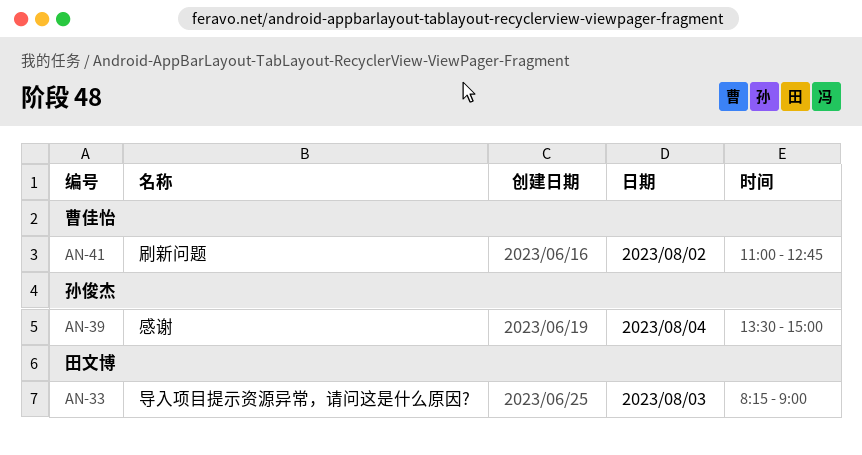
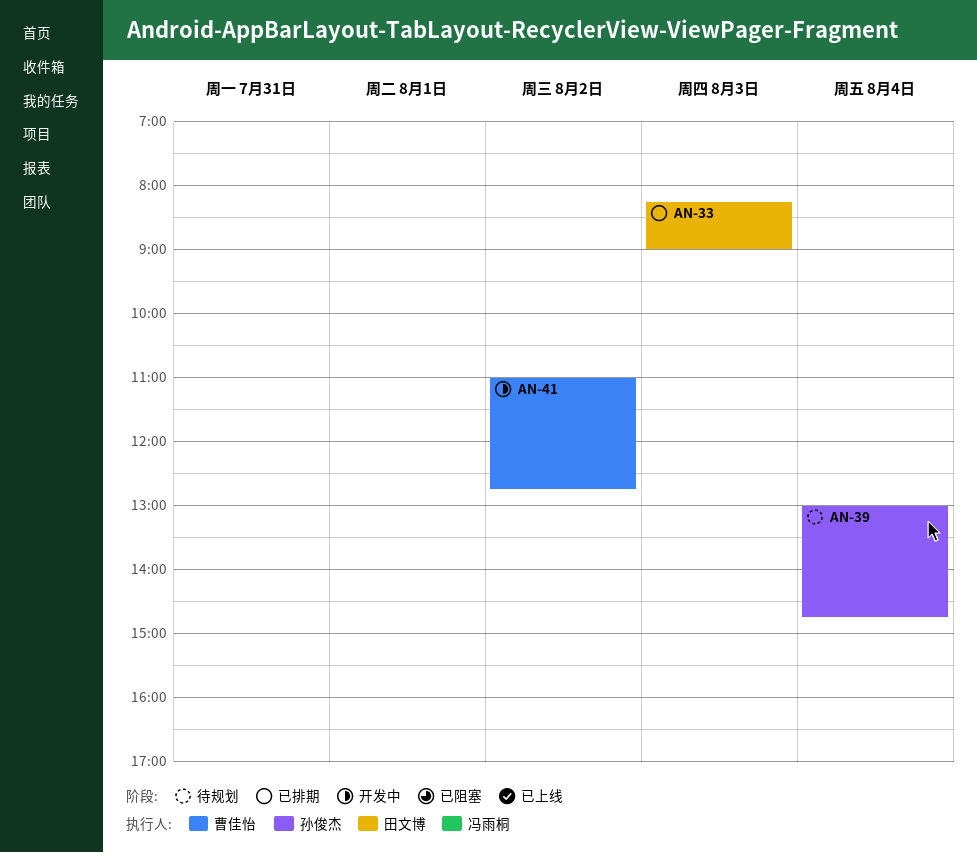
AN-39, begins: 13:30 -> 13:00
AN-39, ends: 15:00 -> 14:45

